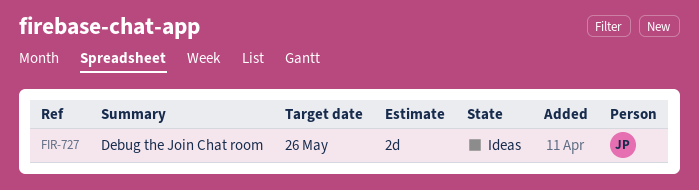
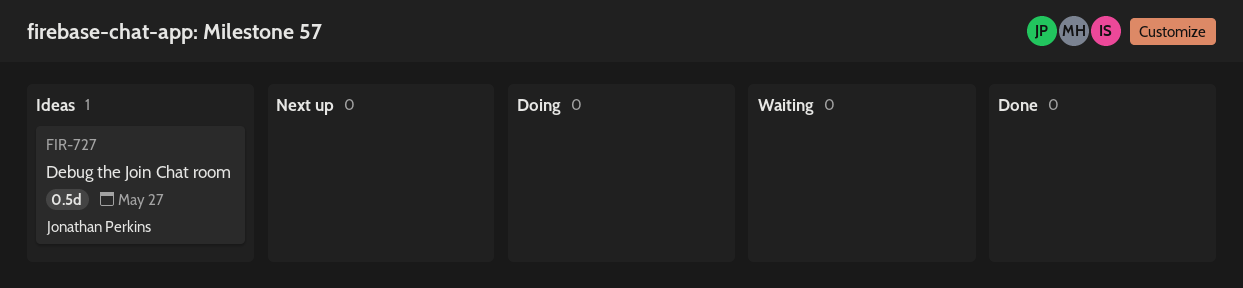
FIR-727, estimate: 2d -> 0.5d
FIR-727, due: May 26 -> May 27

